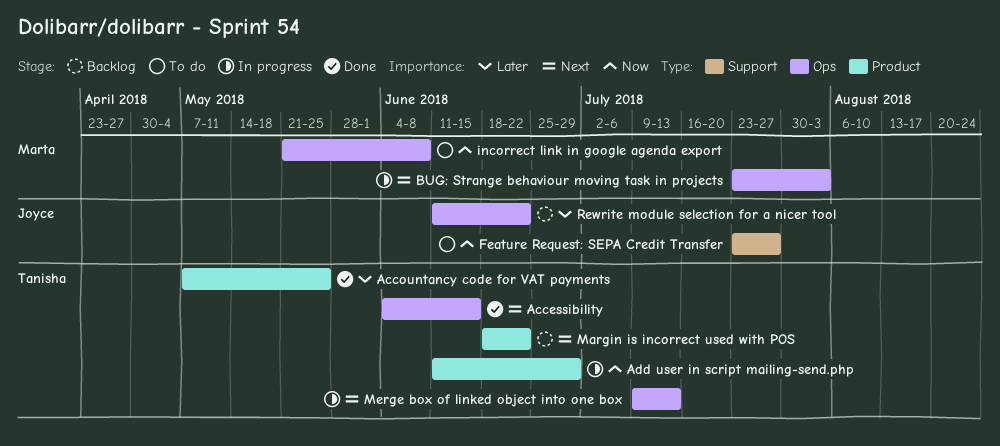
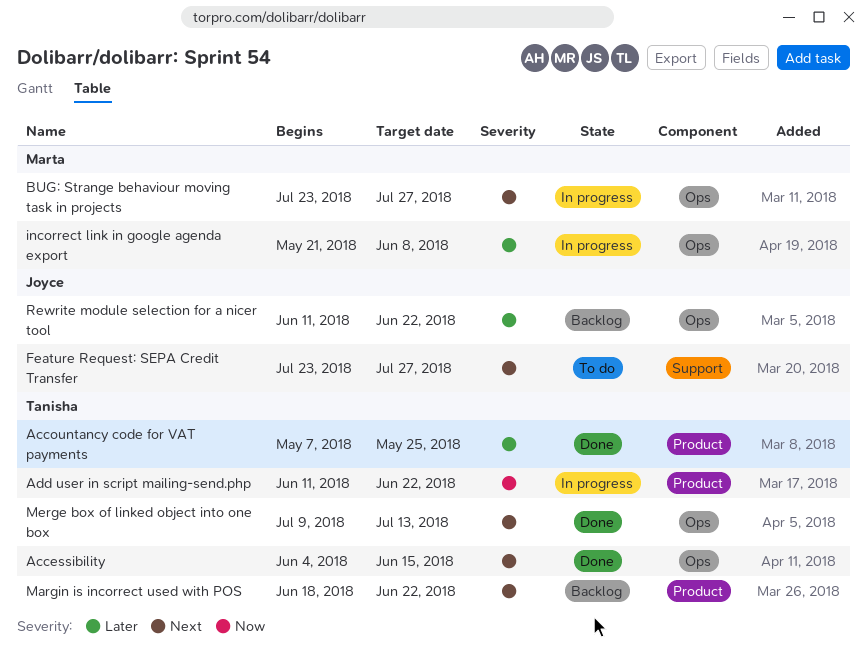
Add user in script mailing-send.php, due: Jun 29 -> Jun 22
BUG: Strange behaviour moving task in projects, due: Aug 3 -> Jul 27
Feature Request: SEPA Credit Transfer, priority: Now -> Next
incorrect link in google agenda export, status: To do -> In progress
incorrect link in google agenda export, priority: Now -> Later
Merge box of linked object into one box, status: In progress -> Done

